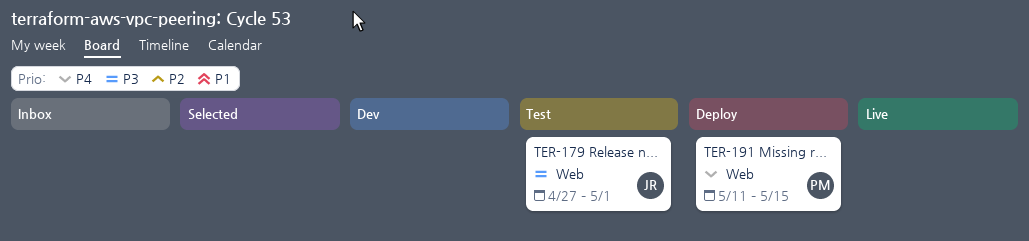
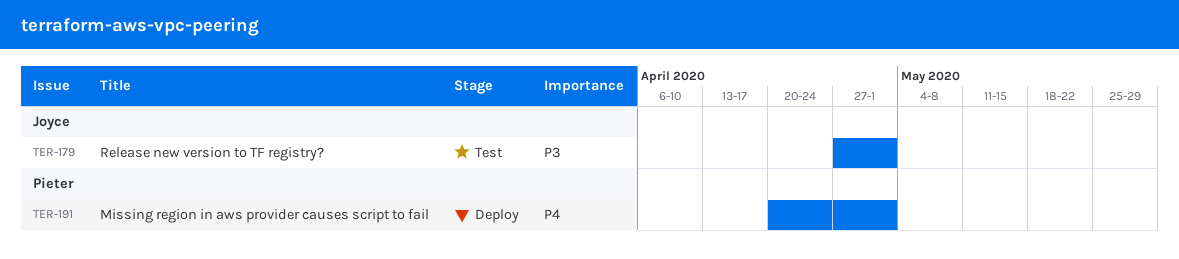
TER-191, start: May 11 -> Apr 20
TER-191, due: May 15 -> May 1

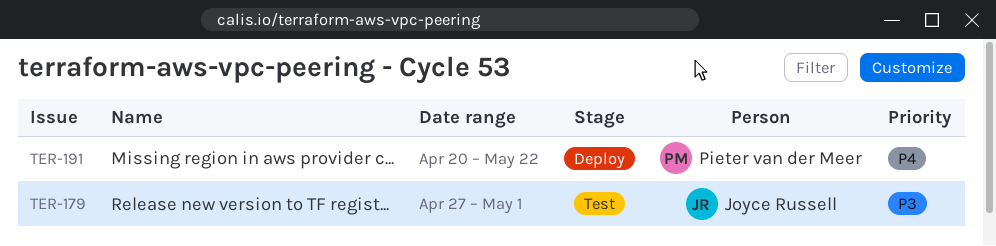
TER-191, due: May 1 -> May 22

